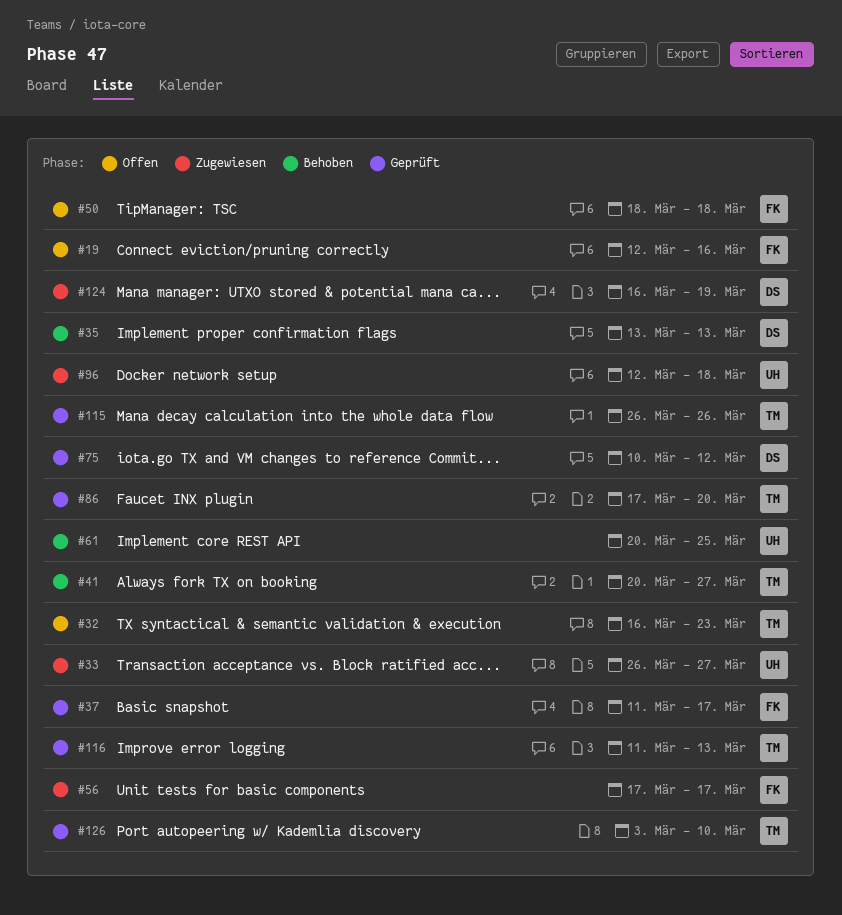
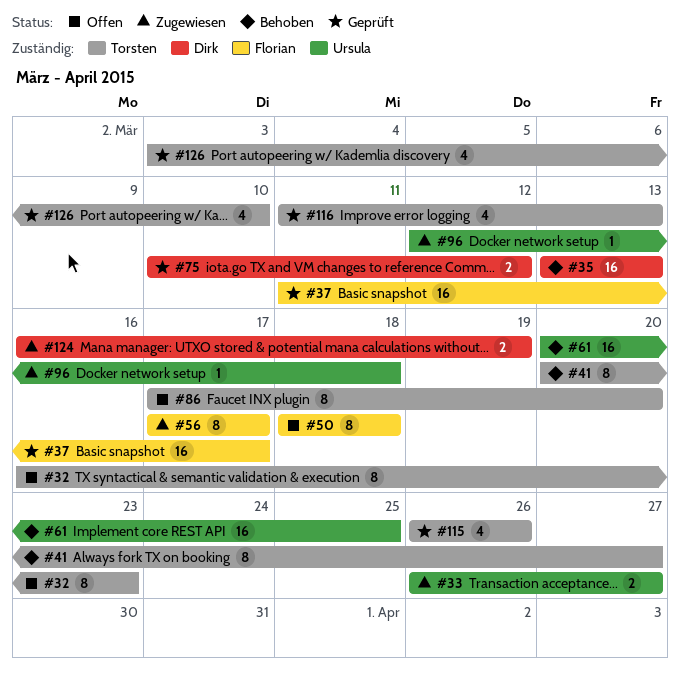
#19: present -> none
#86, status: Geprüft -> Offen

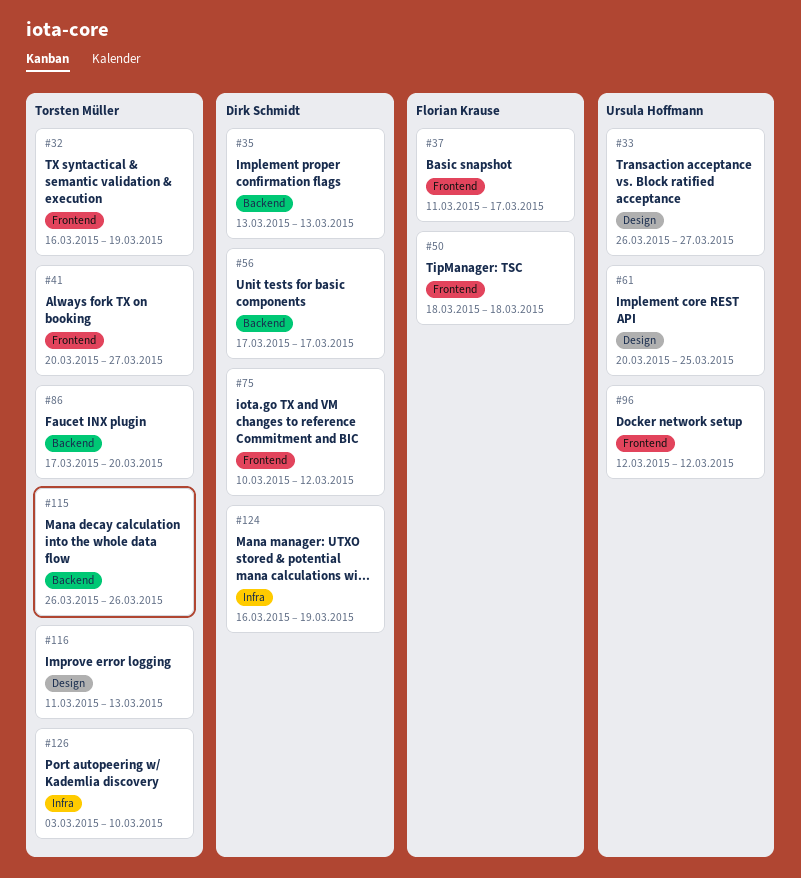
#32, due: Mar 23 -> Mar 19
#56, owner: Florian Krause -> Dirk Schmidt
#96, due: Mar 18 -> Mar 12

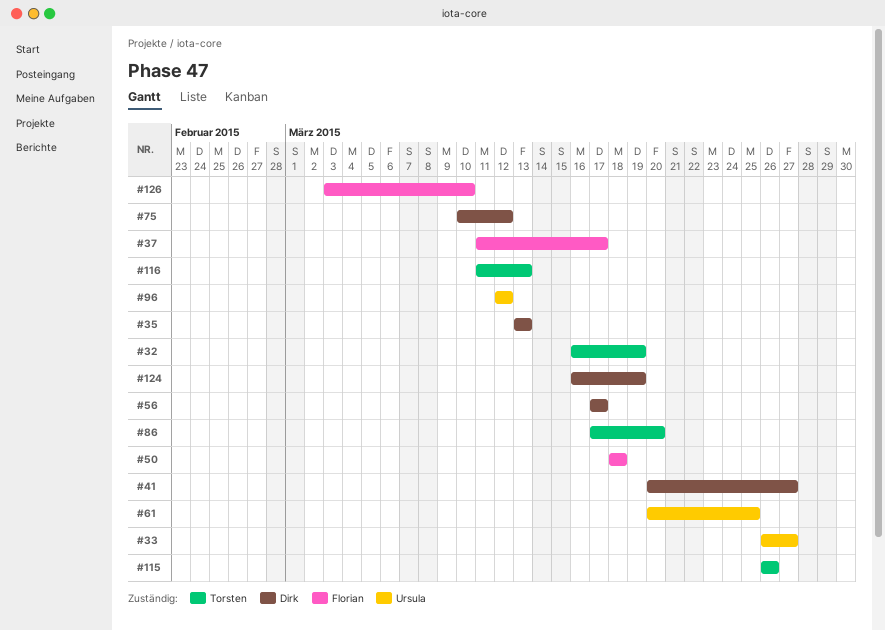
#41, owner: Torsten Müller -> Dirk Schmidt
#126, owner: Torsten Müller -> Florian Krause

